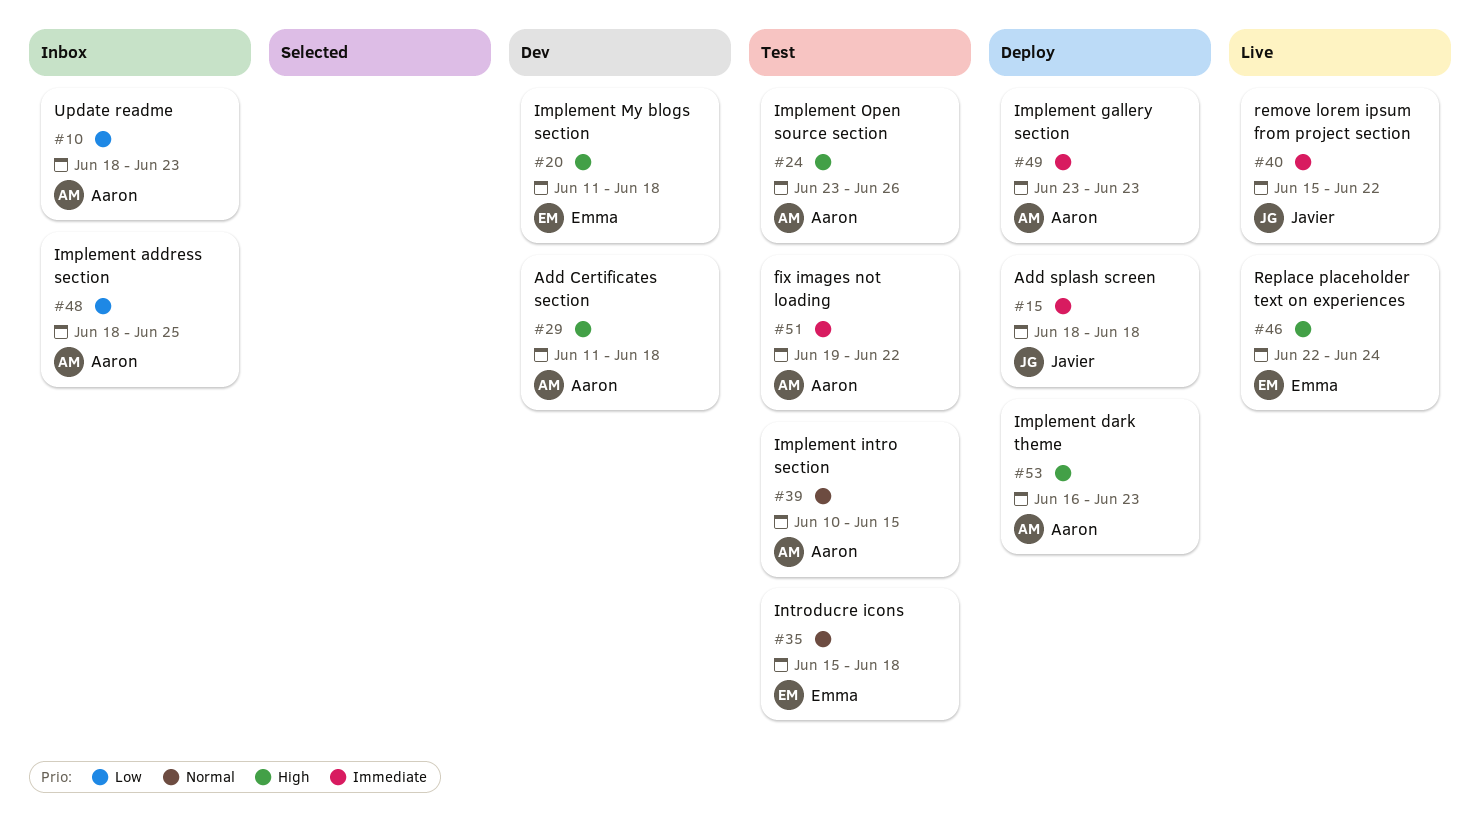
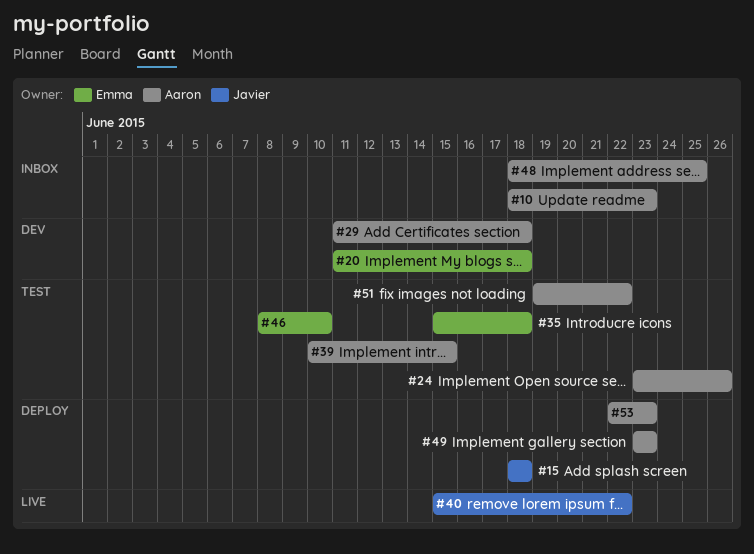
#46, status: Live -> Test
#46, start: Jun 22 -> Jun 8
#46, due: Jun 24 -> Jun 10
#53, start: Jun 16 -> Jun 22

